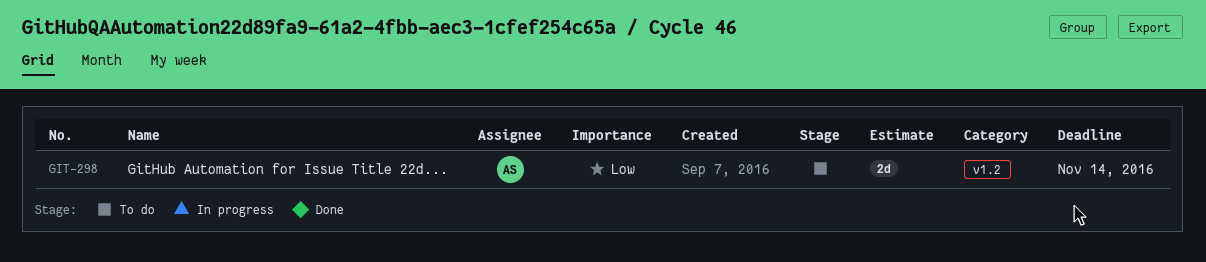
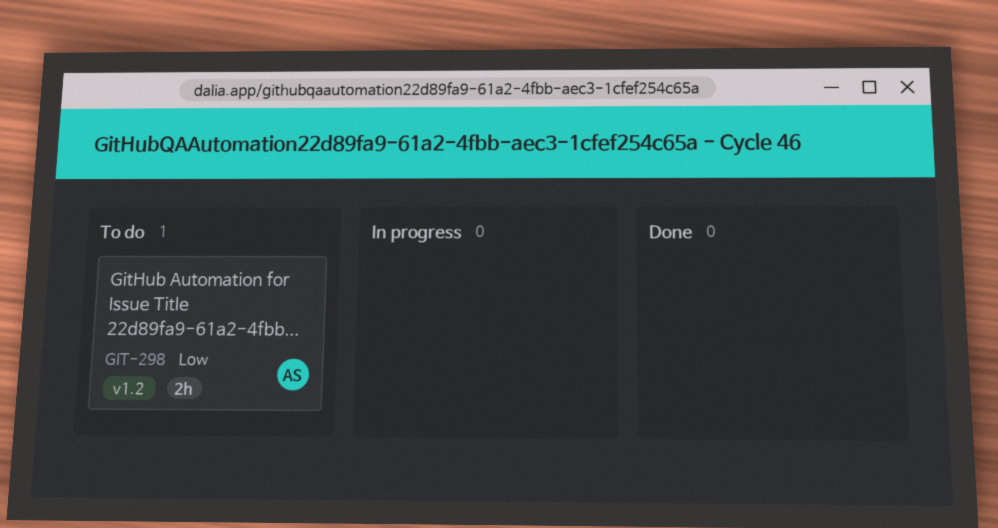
GIT-298, estimate: 2d -> 2h

